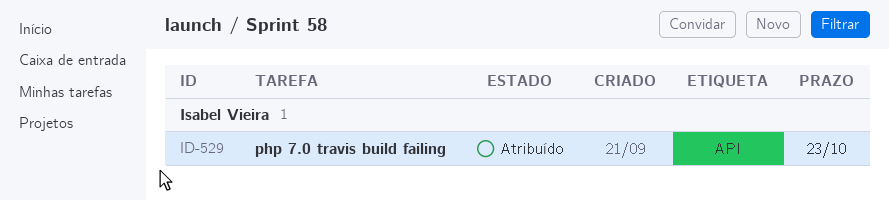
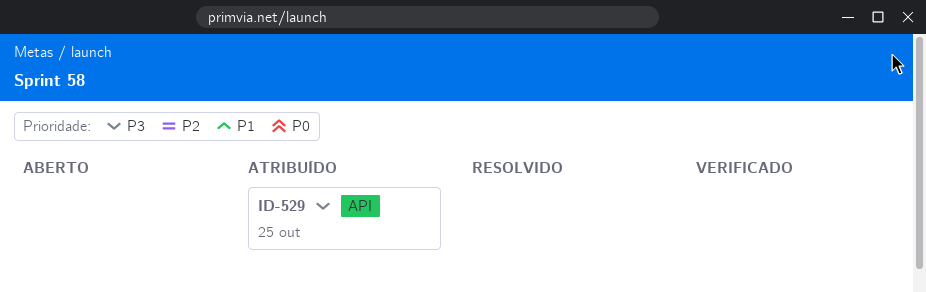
ID-529, due: Oct 23 -> Oct 25

